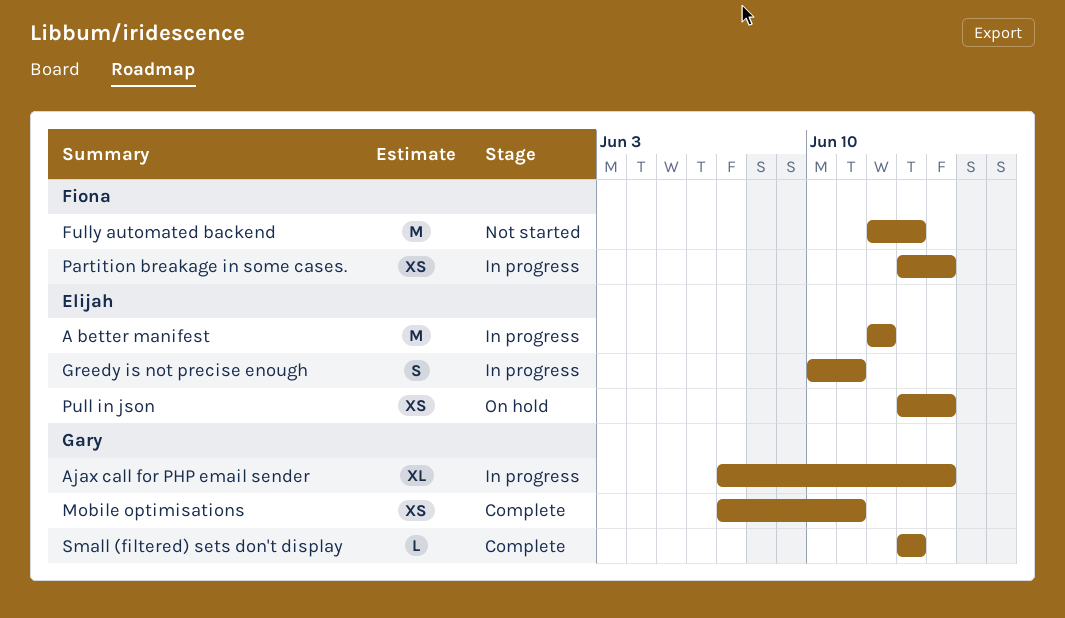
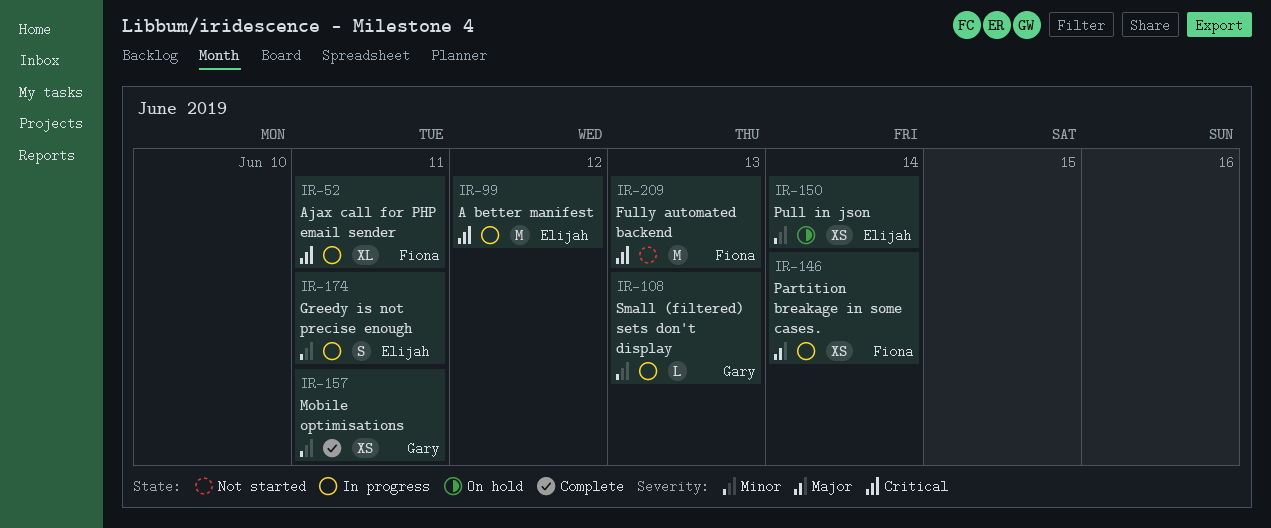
Ajax call for PHP email sender, owner: Gary -> Fiona
Ajax call for PHP email sender, due: Jun 14 -> Jun 11
Small (filtered) sets don't display, status: Complete -> In progress

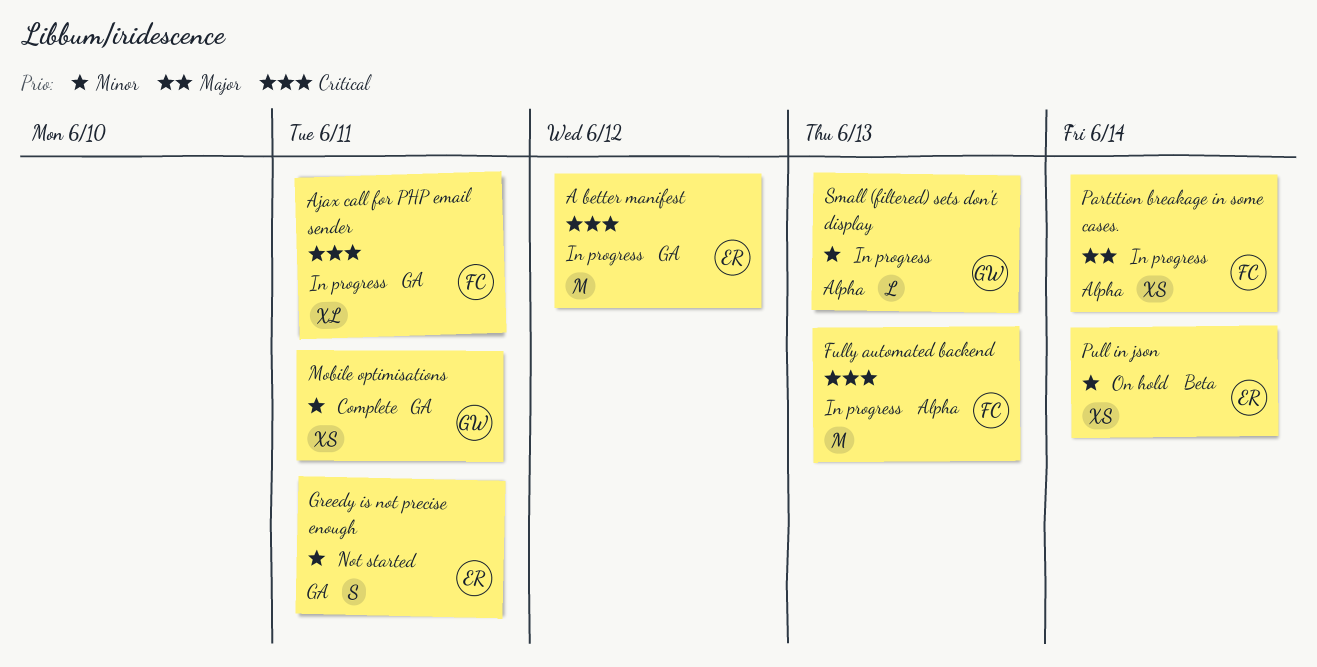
Fully automated backend, status: Not started -> In progress
Greedy is not precise enough, status: In progress -> Not started

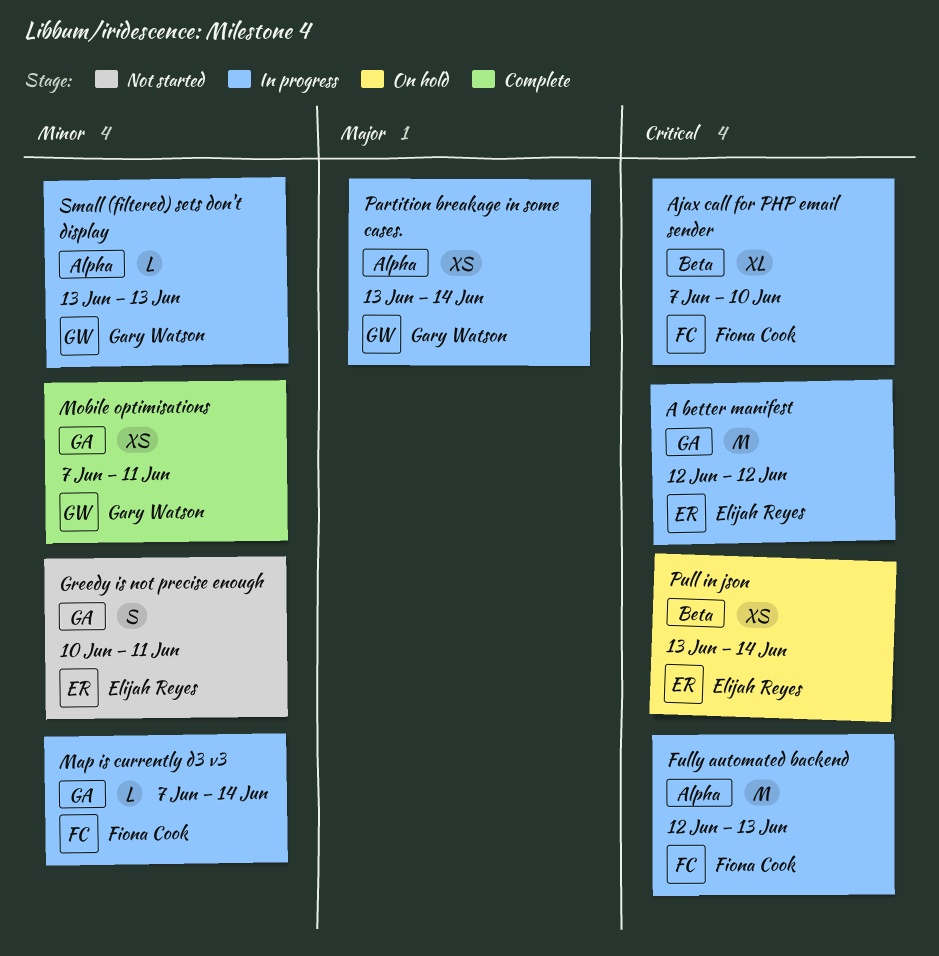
Ajax call for PHP email sender, label: GA -> Beta
Ajax call for PHP email sender, due: Jun 11 -> Jun 10
Map is currently d3 v3: none -> present
Partition breakage in some cases., owner: Fiona Cook -> Gary Watson
Pull in json, priority: Minor -> Critical

